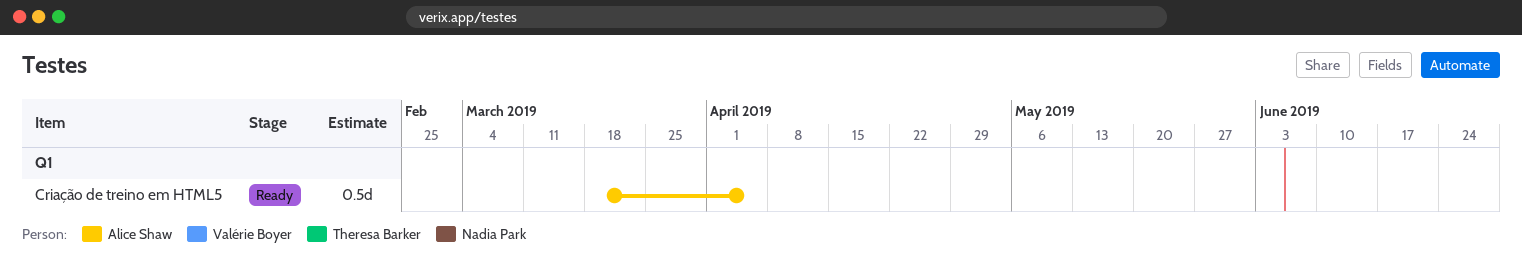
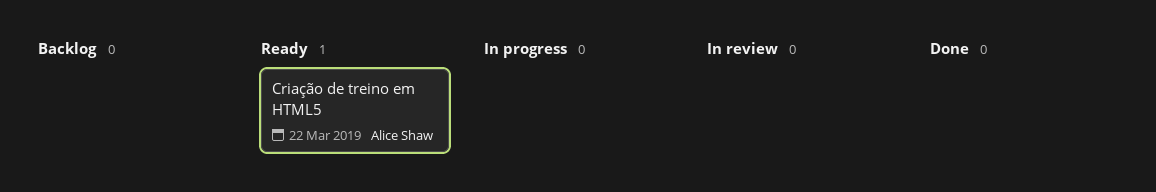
Criação de treino em HTML5, due: Apr 5 -> Mar 22

